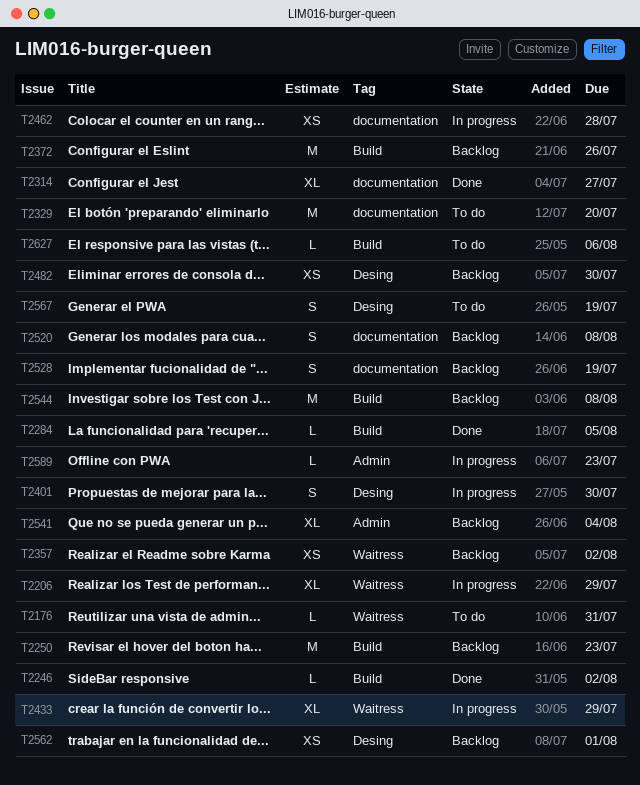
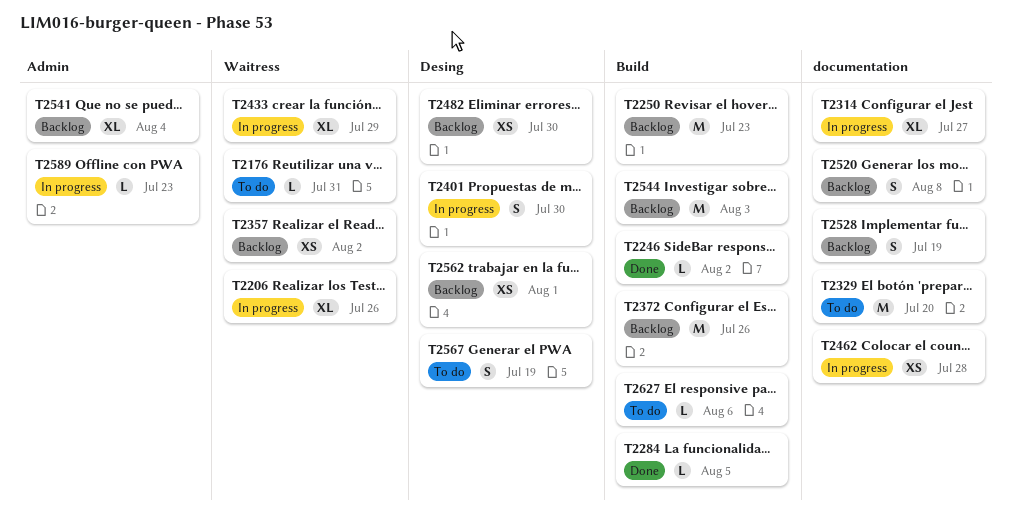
T2206, due: Jul 29 -> Jul 26
T2314, status: Done -> In progress
T2544, due: Aug 8 -> Aug 3

